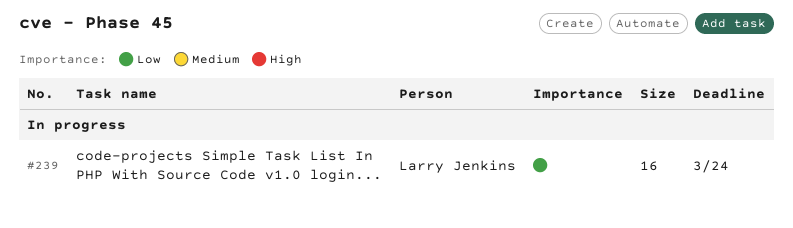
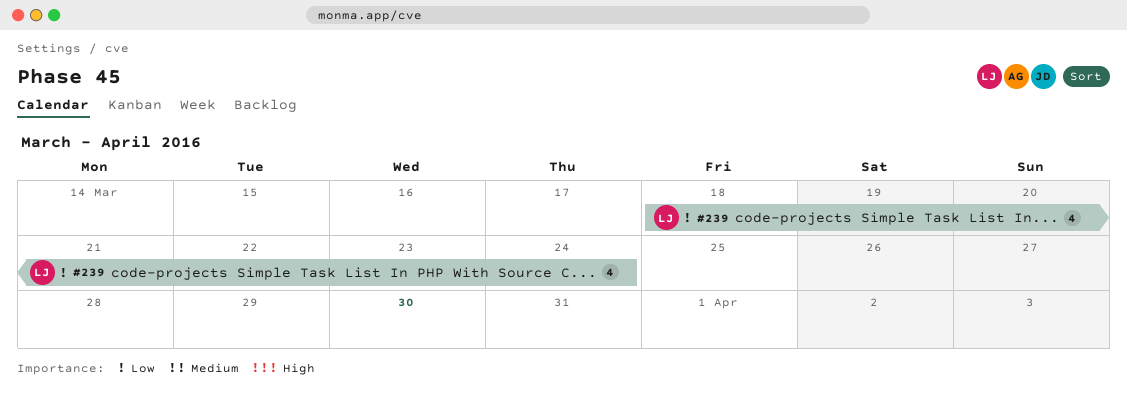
#239, estimate: 16 -> 4

